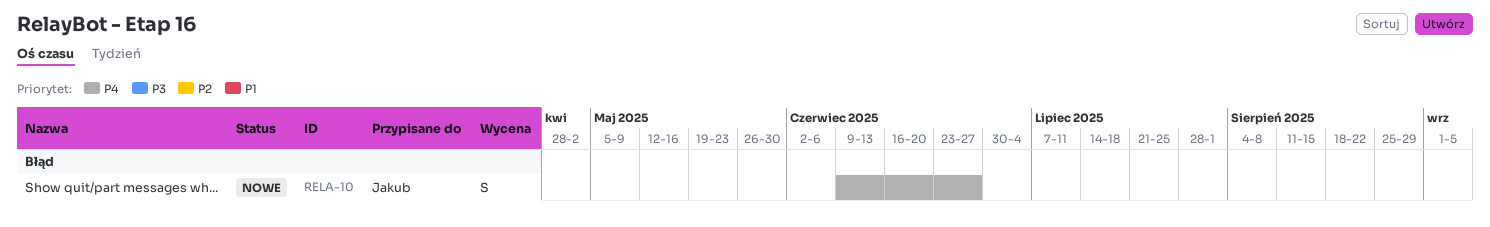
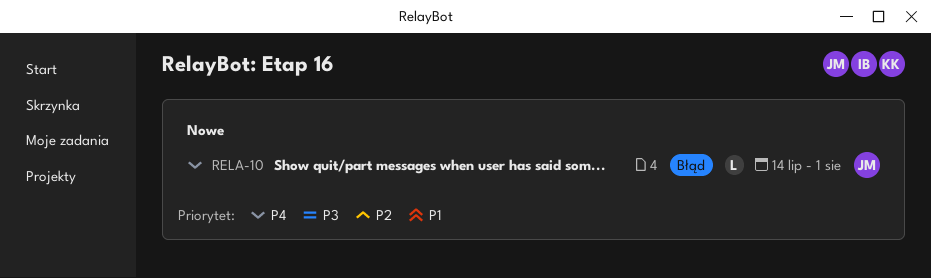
RELA-10, estimate: S -> L
RELA-10, start: Jun 9 -> Jul 14
RELA-10, due: Jun 27 -> Aug 1

